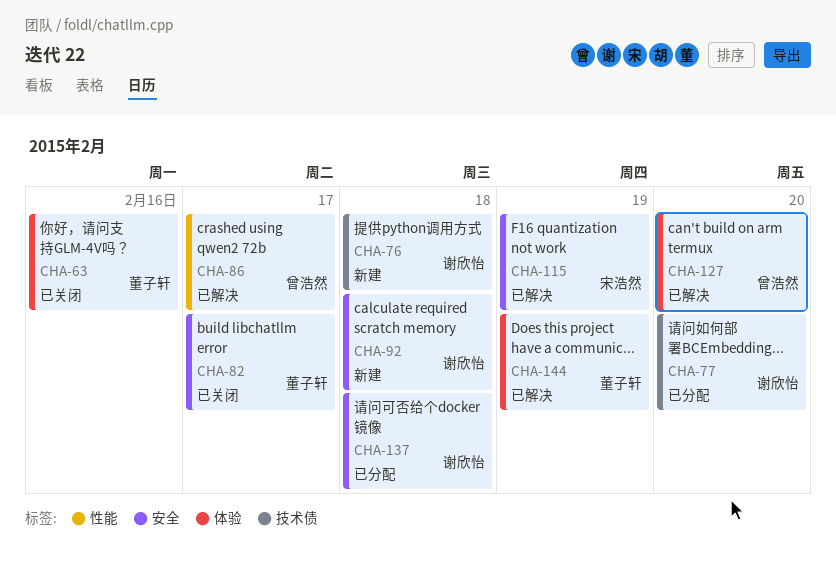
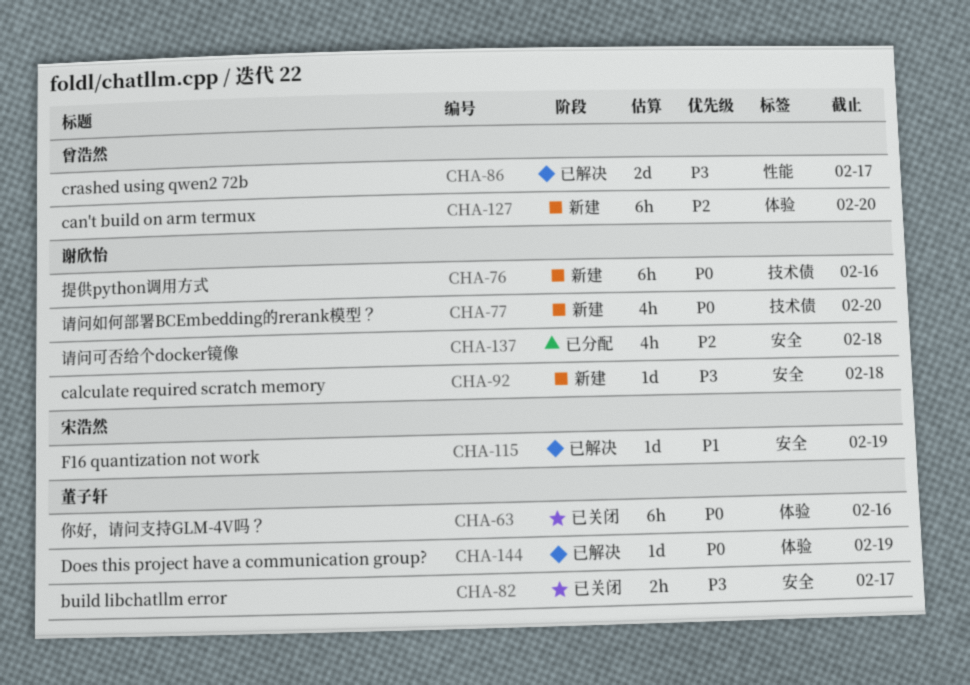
CHA-76, due: Feb 18 -> Feb 16
CHA-77, status: 已分配 -> 新建
CHA-127, status: 已解决 -> 新建

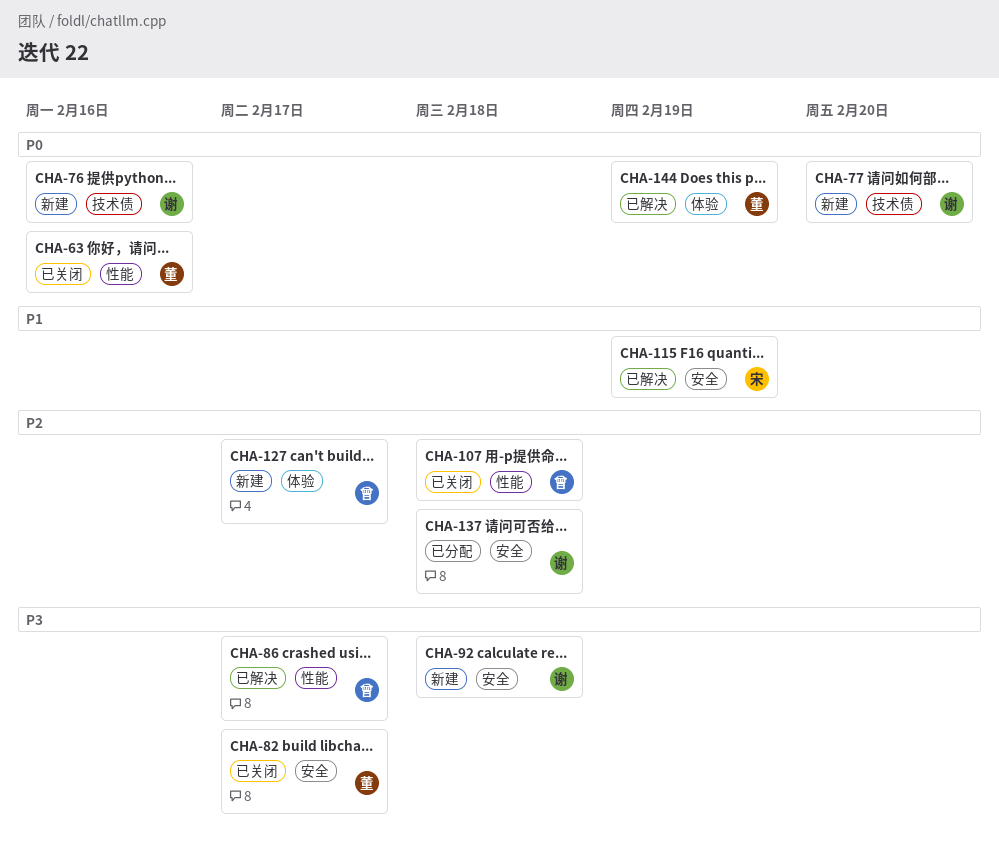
CHA-63, label: 体验 -> 性能
CHA-107: none -> present
CHA-127, due: Feb 20 -> Feb 17

